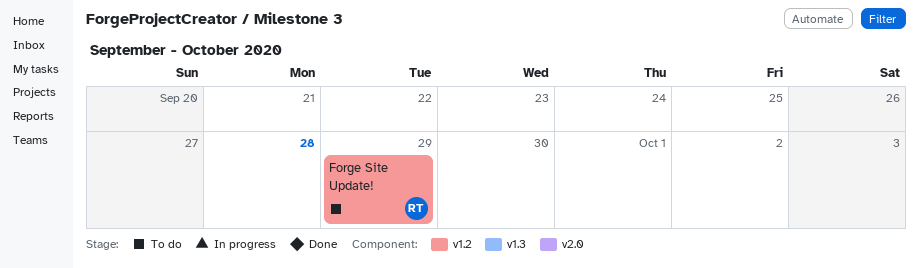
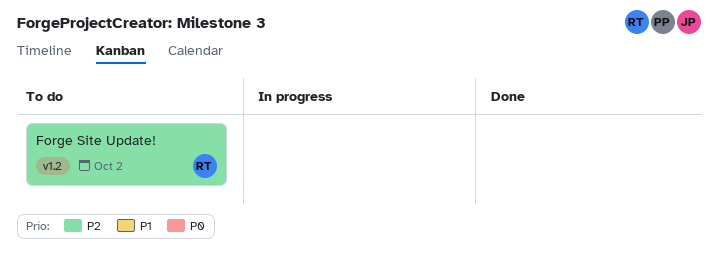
Forge Site Update!, due: Sep 29 -> Oct 2

